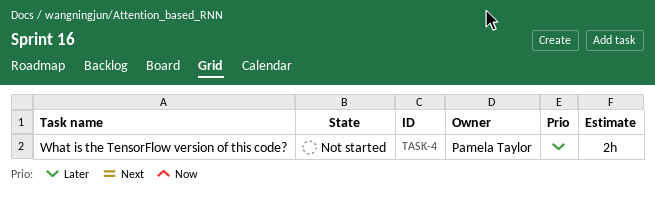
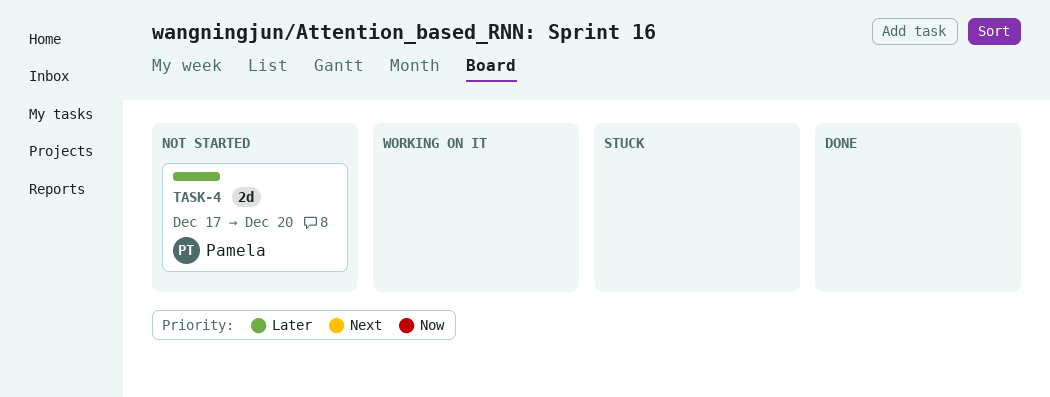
TASK-4, estimate: 2h -> 2d

